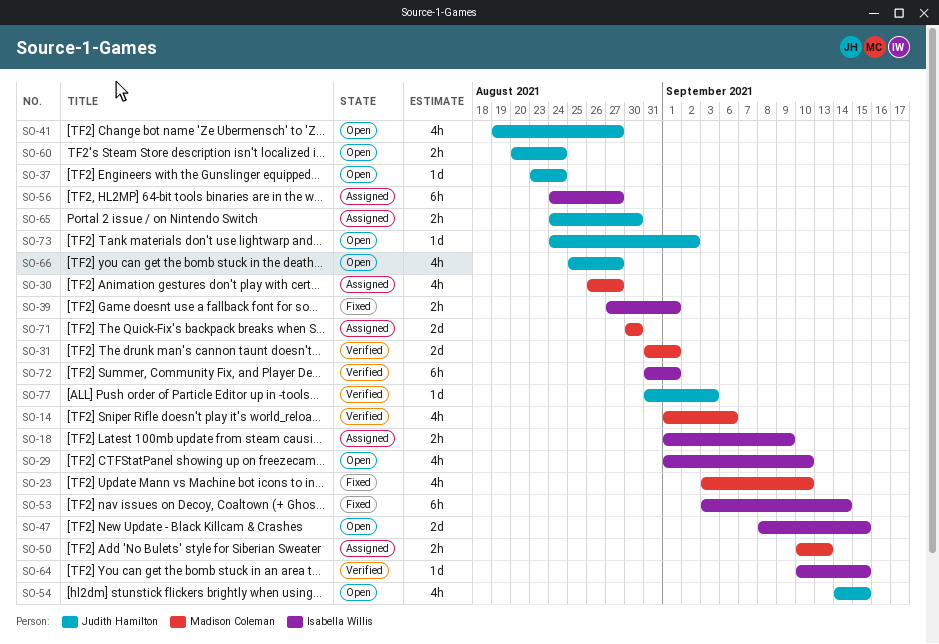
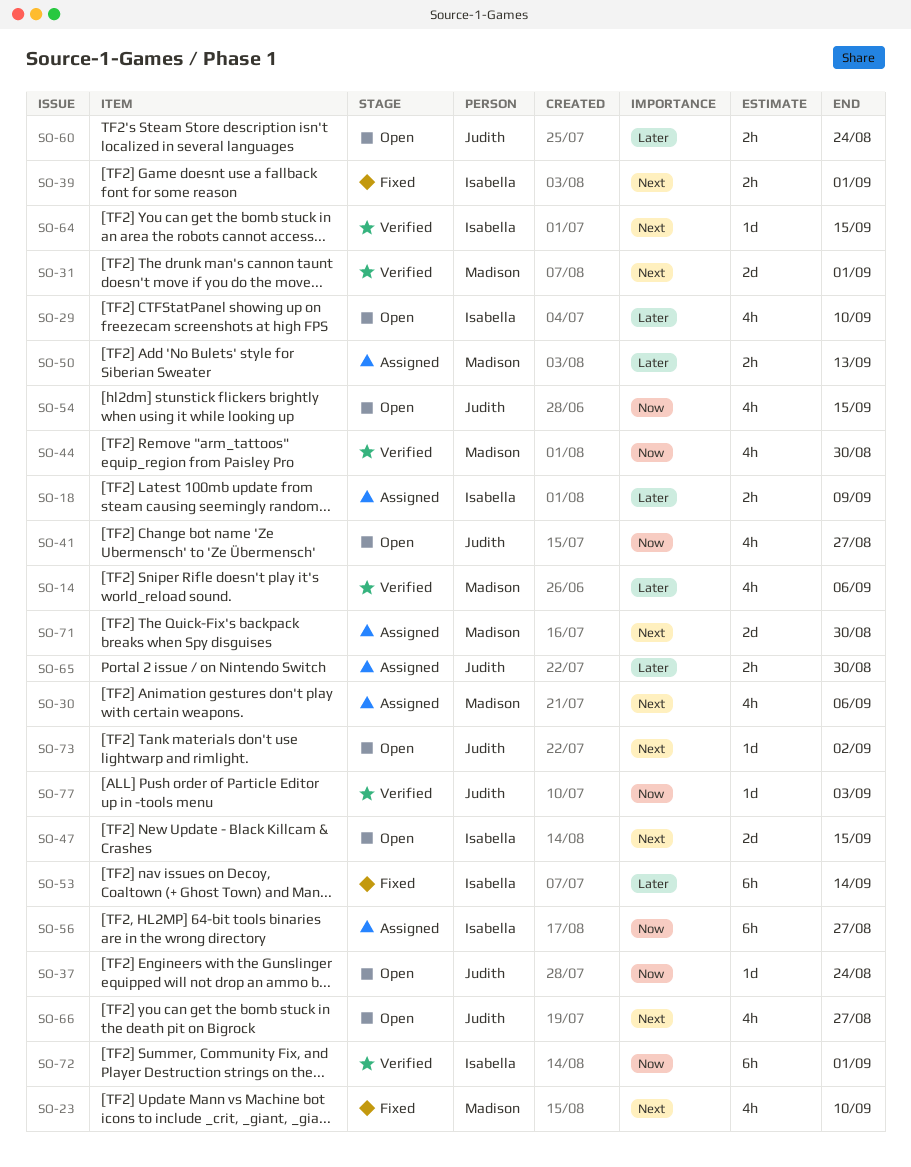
SO-30, due: Aug 27 -> Sep 6
SO-44: none -> present

